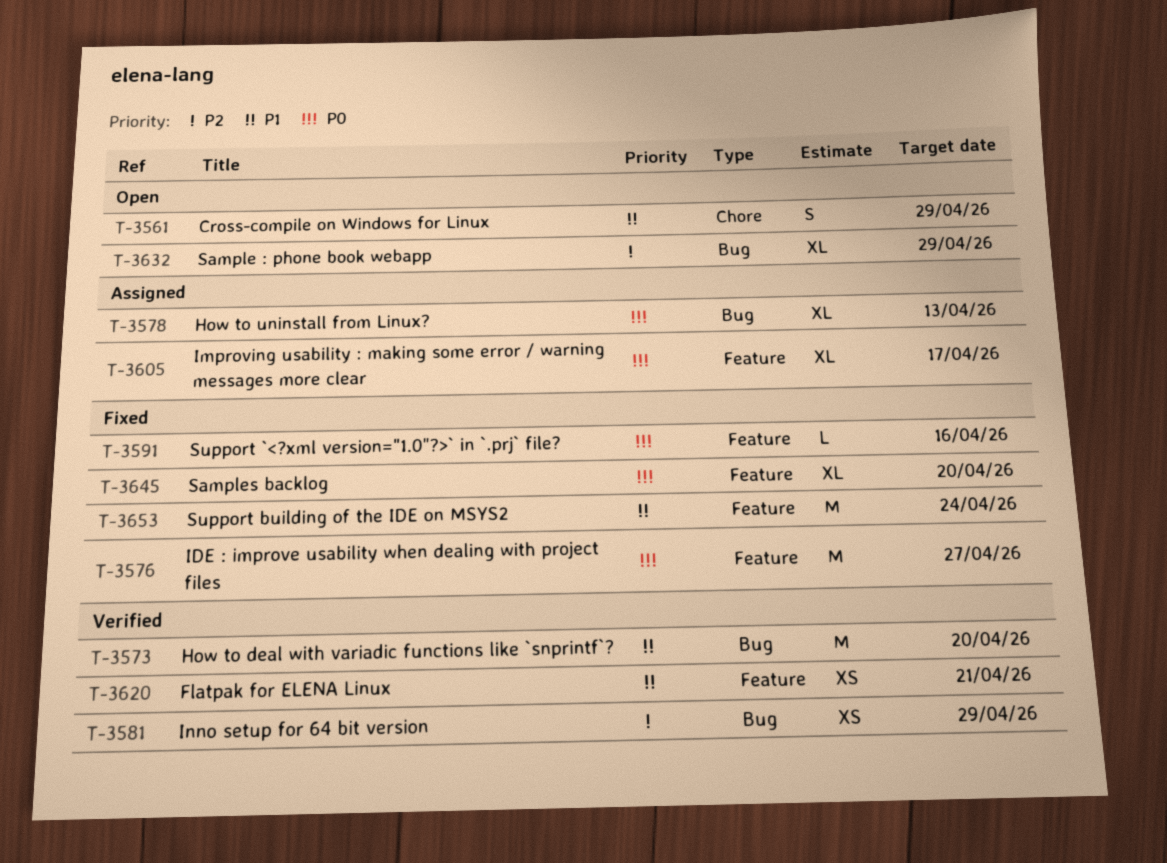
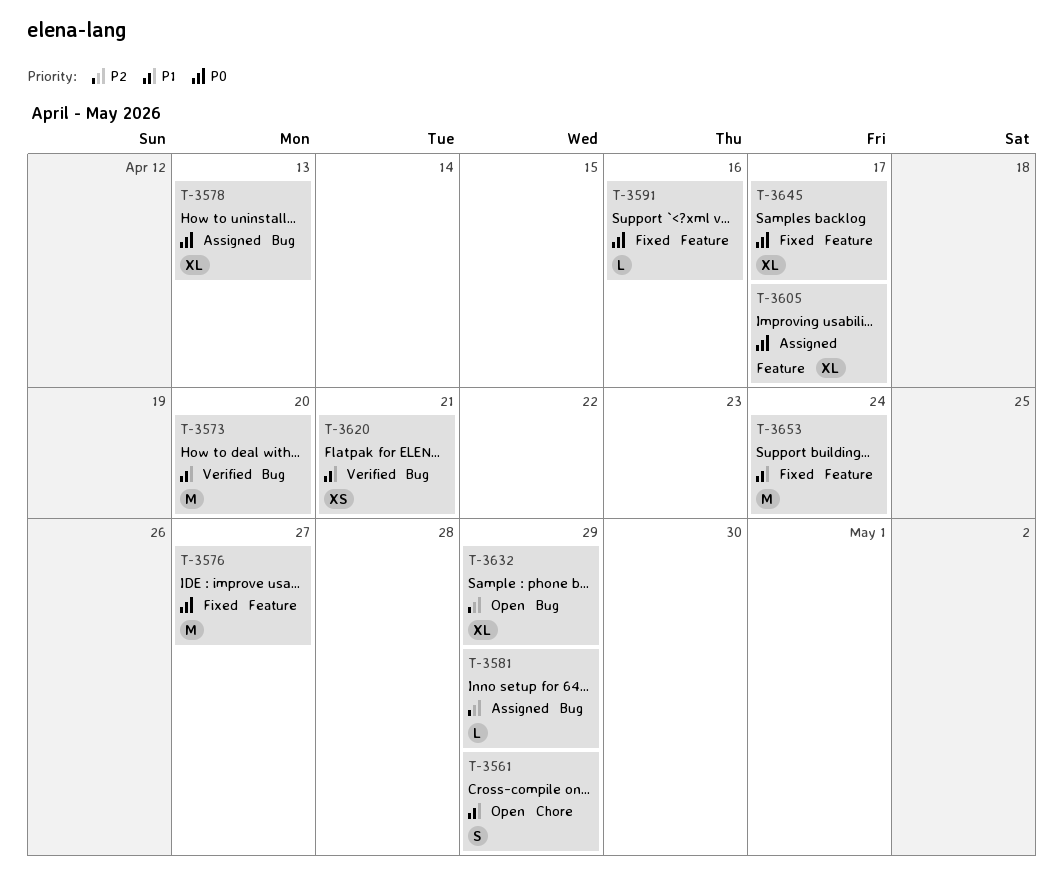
T-3581, status: Verified -> Assigned
T-3581, estimate: XS -> L
T-3620, label: Feature -> Bug
T-3645, due: Apr 20 -> Apr 17

